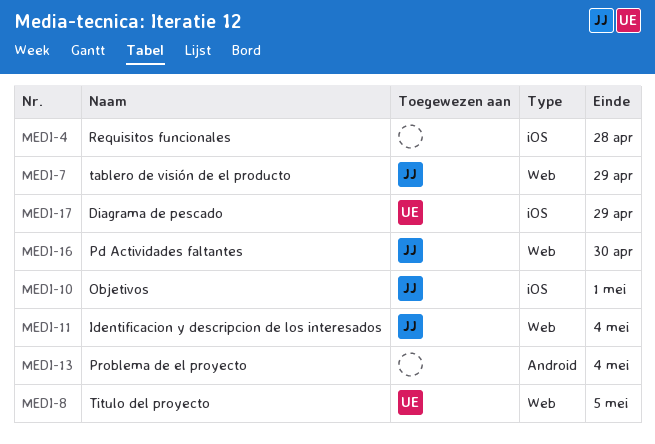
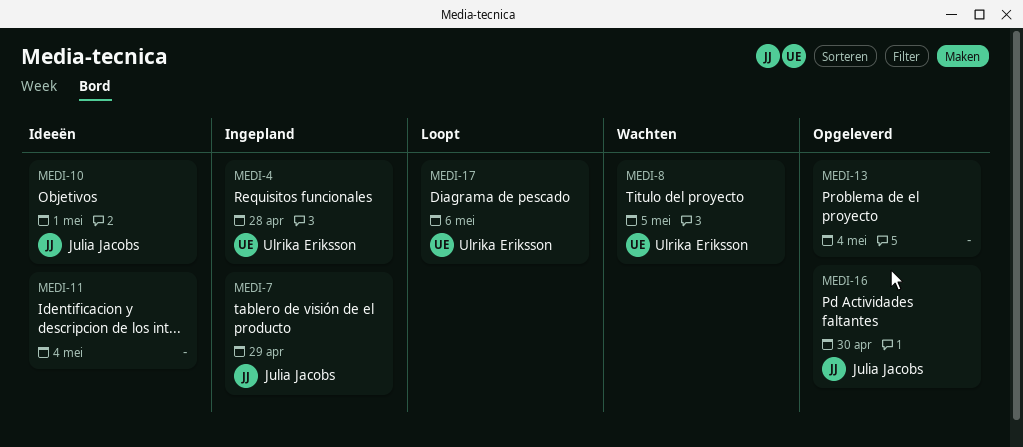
MEDI-4, owner: none -> Ulrika Eriksson
MEDI-11, owner: Julia Jacobs -> none
MEDI-17, due: Apr 29 -> May 6

